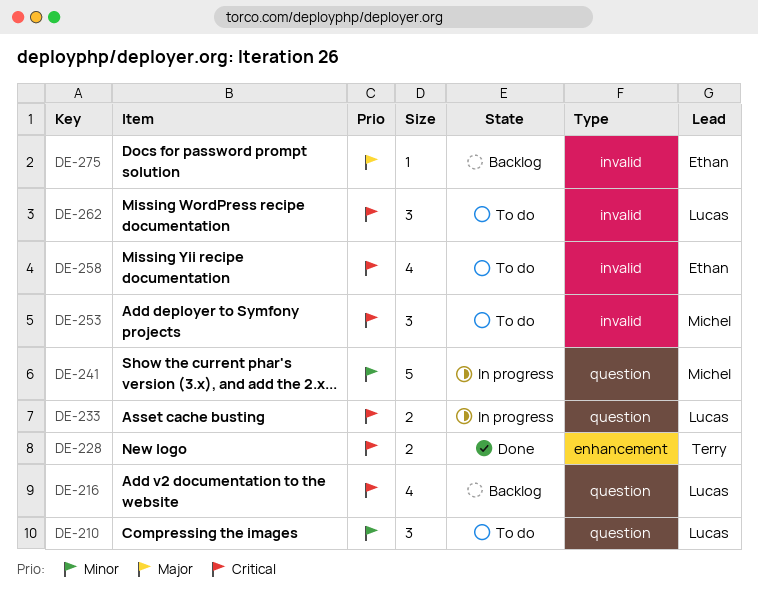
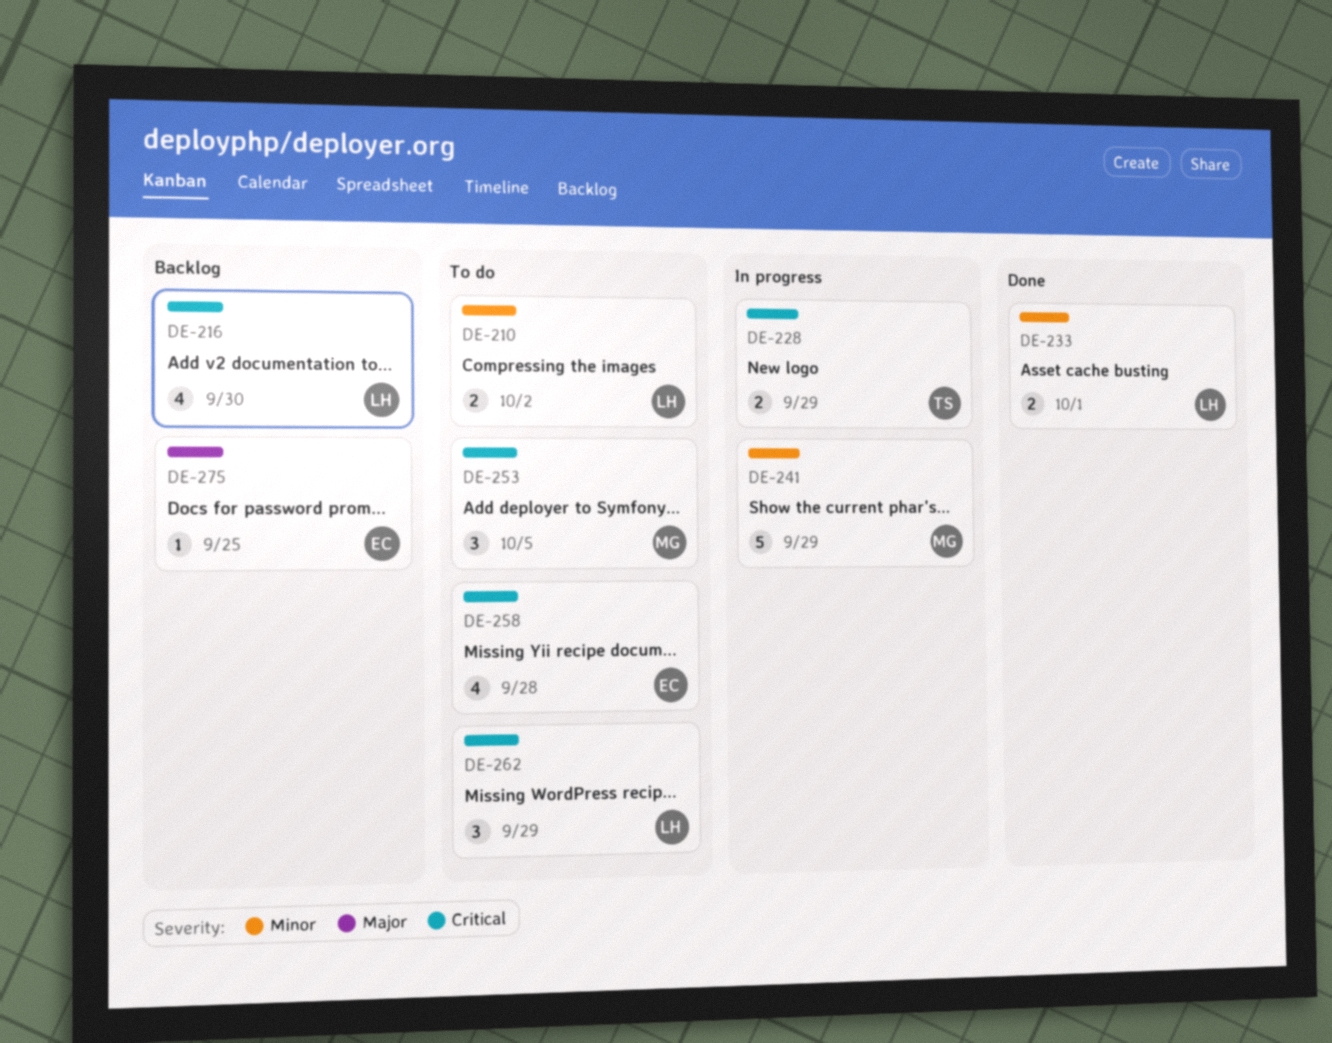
DE-210, estimate: 3 -> 2
DE-228, status: Done -> In progress
DE-233, status: In progress -> Done
DE-233, priority: Critical -> Minor

